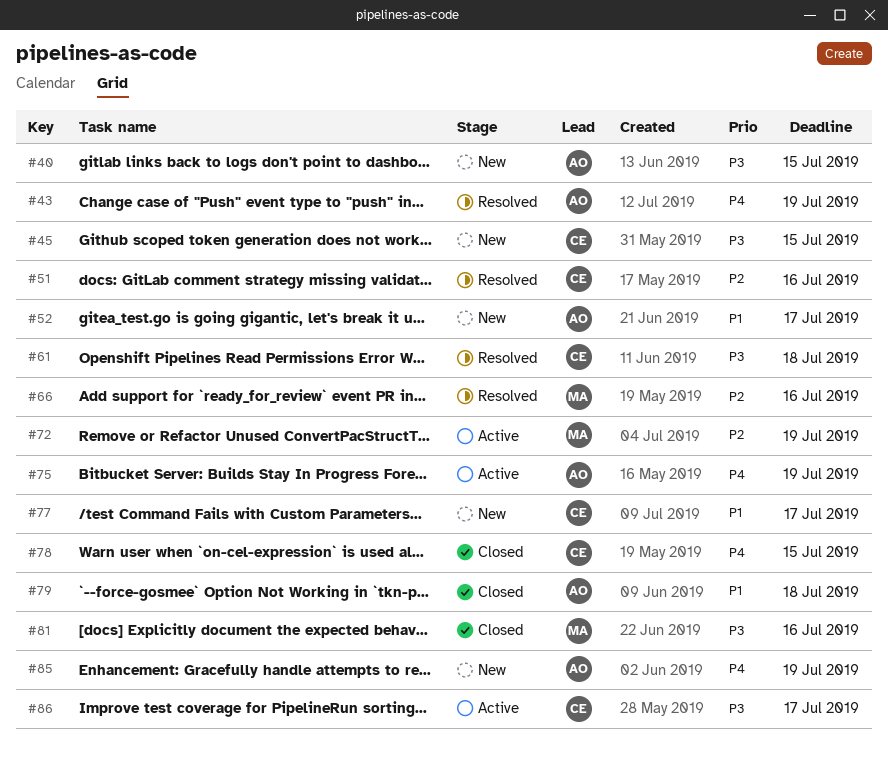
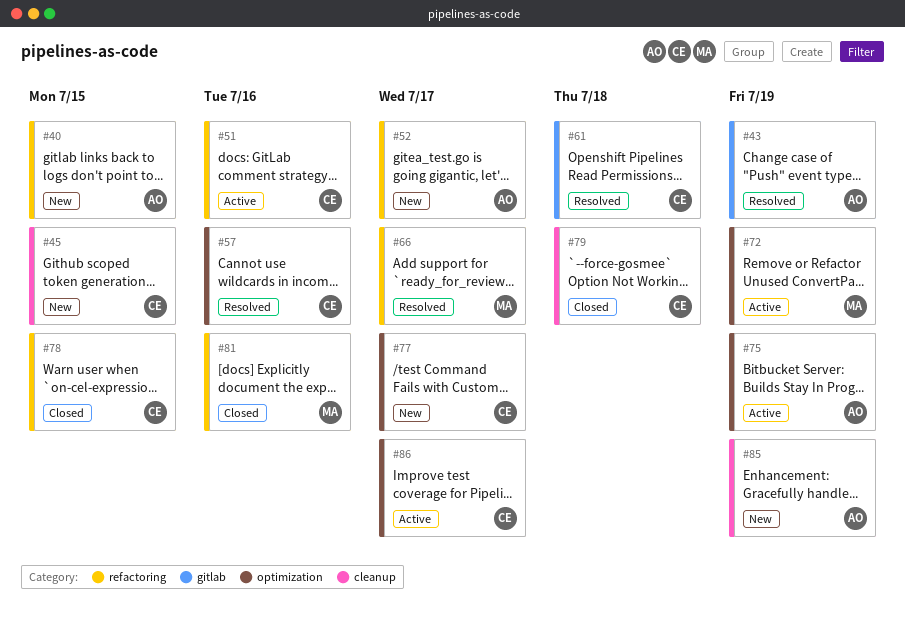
#51, status: Resolved -> Active
#57: none -> present
#66, due: Jul 16 -> Jul 17
#79, owner: AO -> CE

